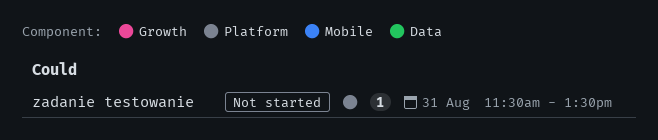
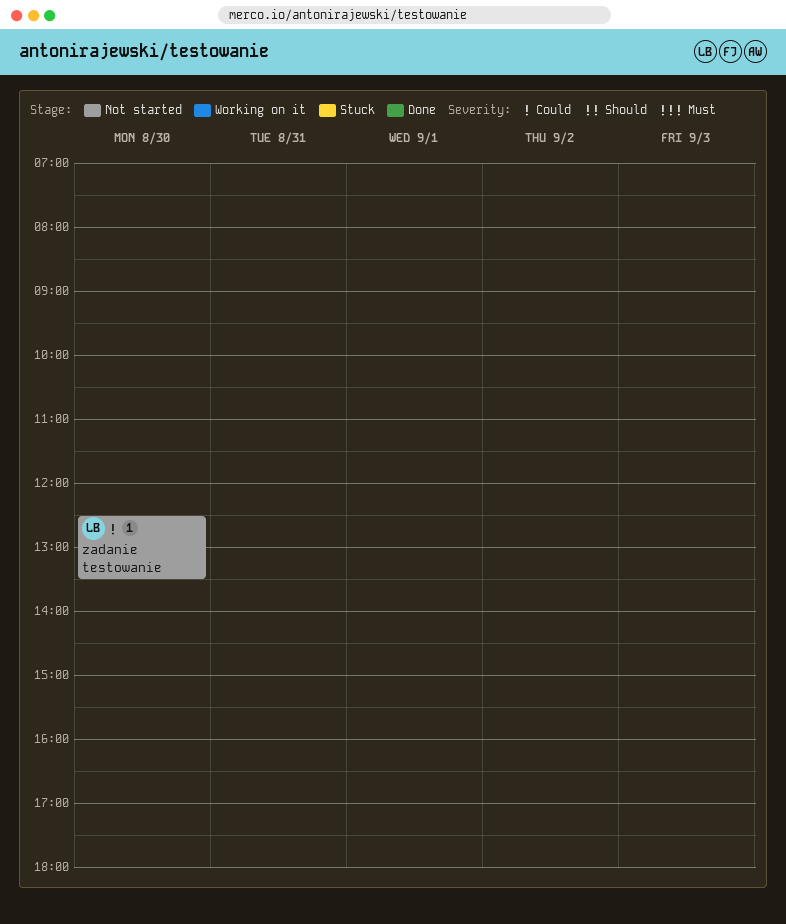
zadanie testowanie, day: Aug 31 -> Aug 30
zadanie testowanie, begins: 11:30 -> 12:30

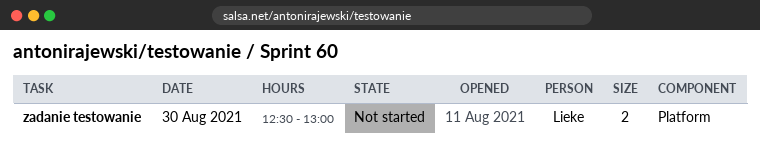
zadanie testowanie, estimate: 1 -> 2
zadanie testowanie, ends: 13:30 -> 13:00

